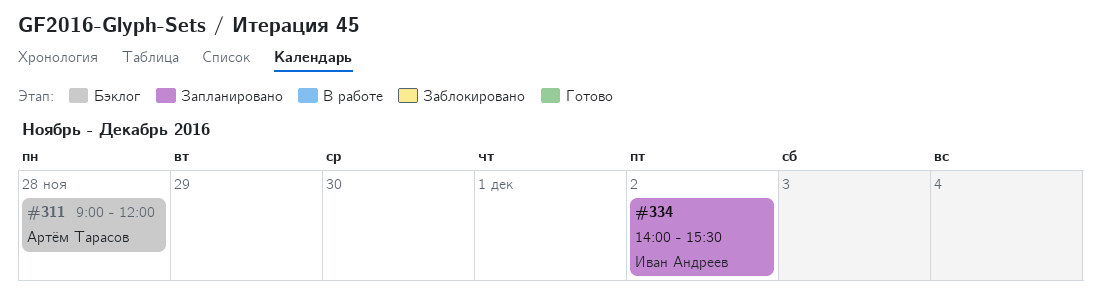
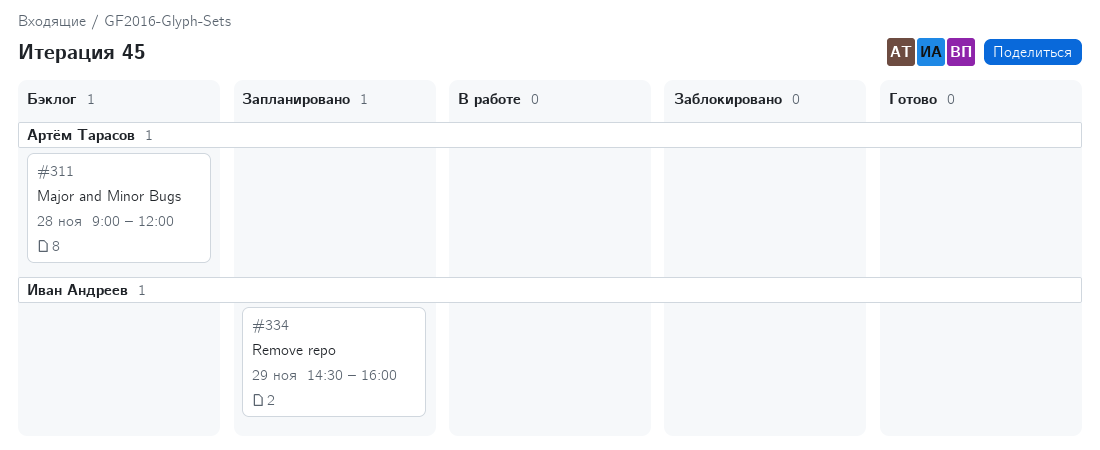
#334, day: Dec 2 -> Nov 29
#334, begins: 14:00 -> 14:30
#334, ends: 15:30 -> 16:00

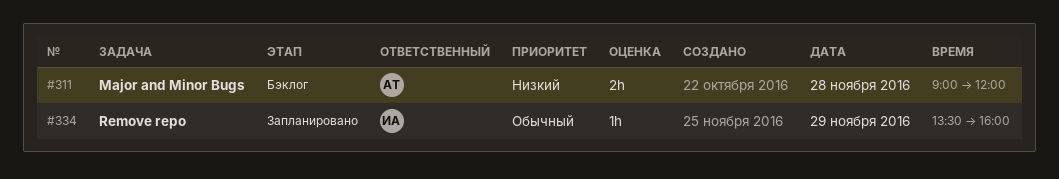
#334, begins: 14:30 -> 13:30

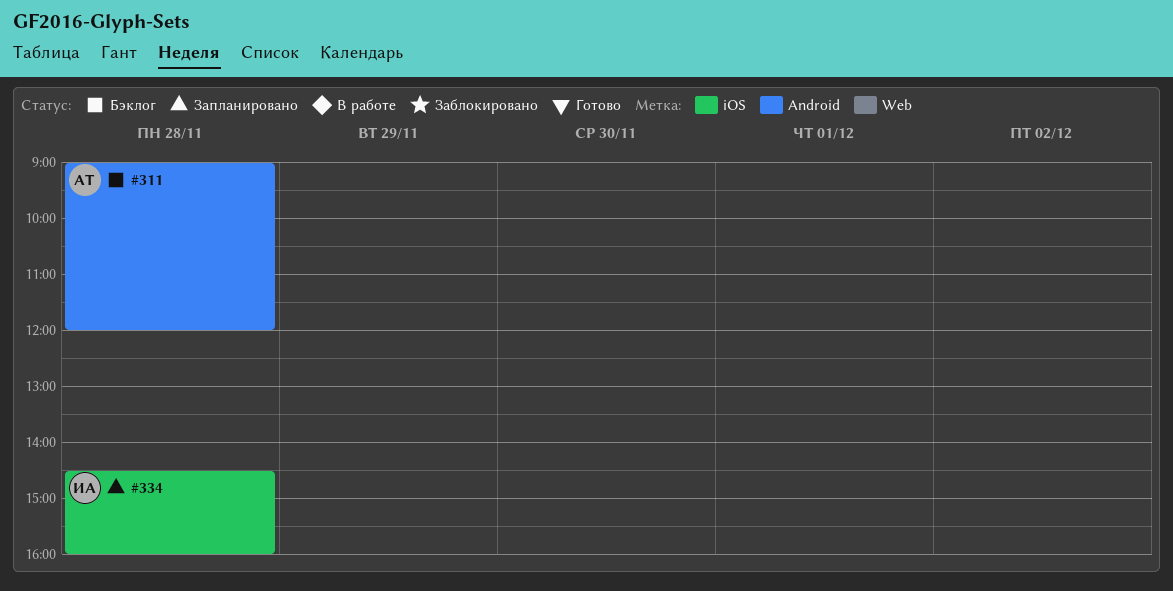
#334, day: Nov 29 -> Nov 28
#334, begins: 13:30 -> 14:30

